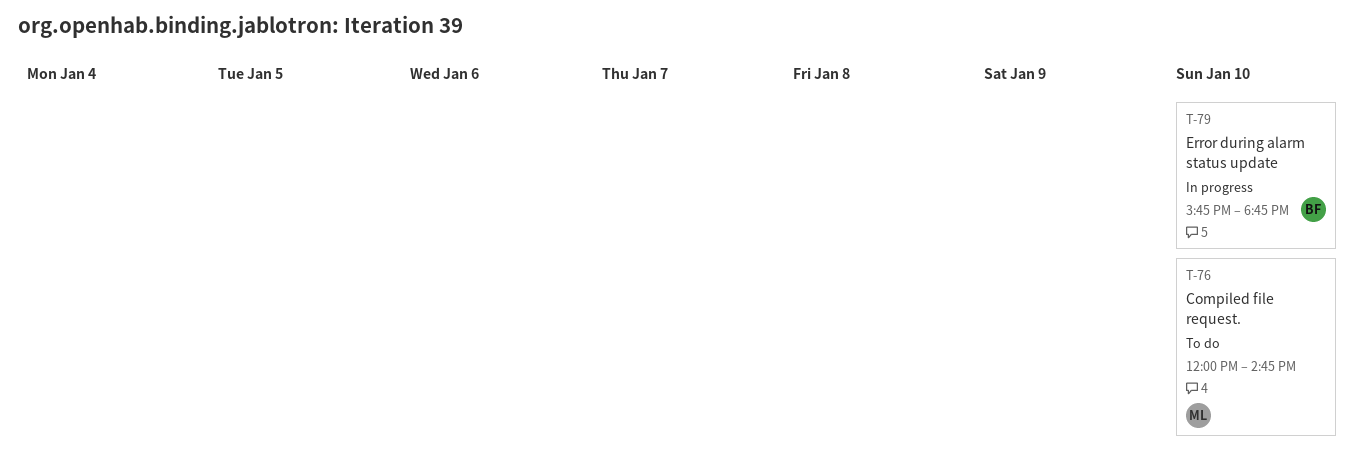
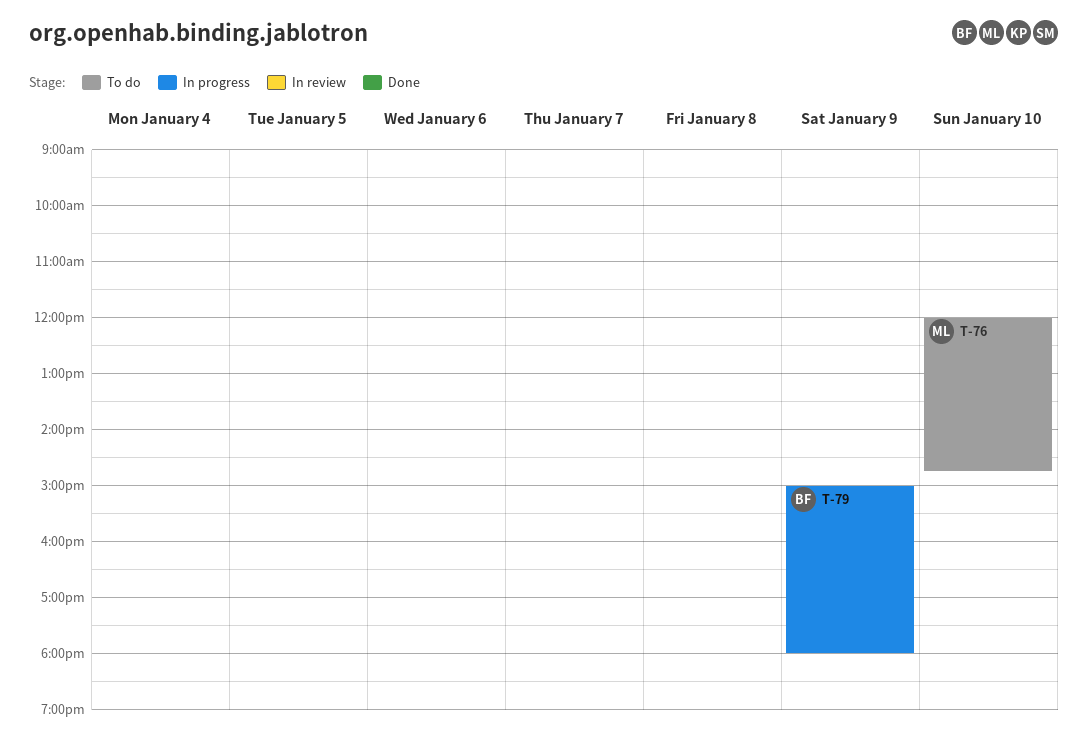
T-79, day: Jan 10 -> Jan 9
T-79, begins: 15:45 -> 15:00
T-79, ends: 18:45 -> 18:00

